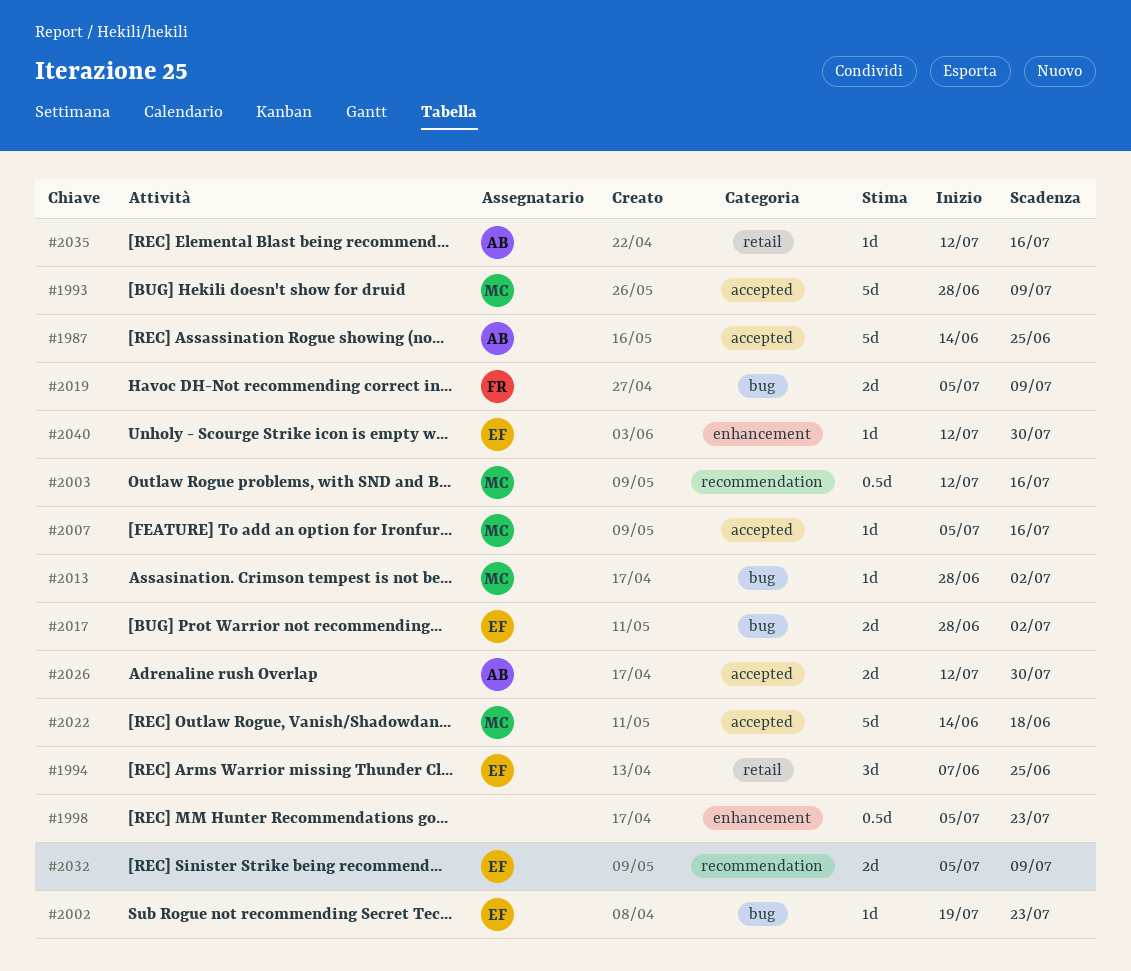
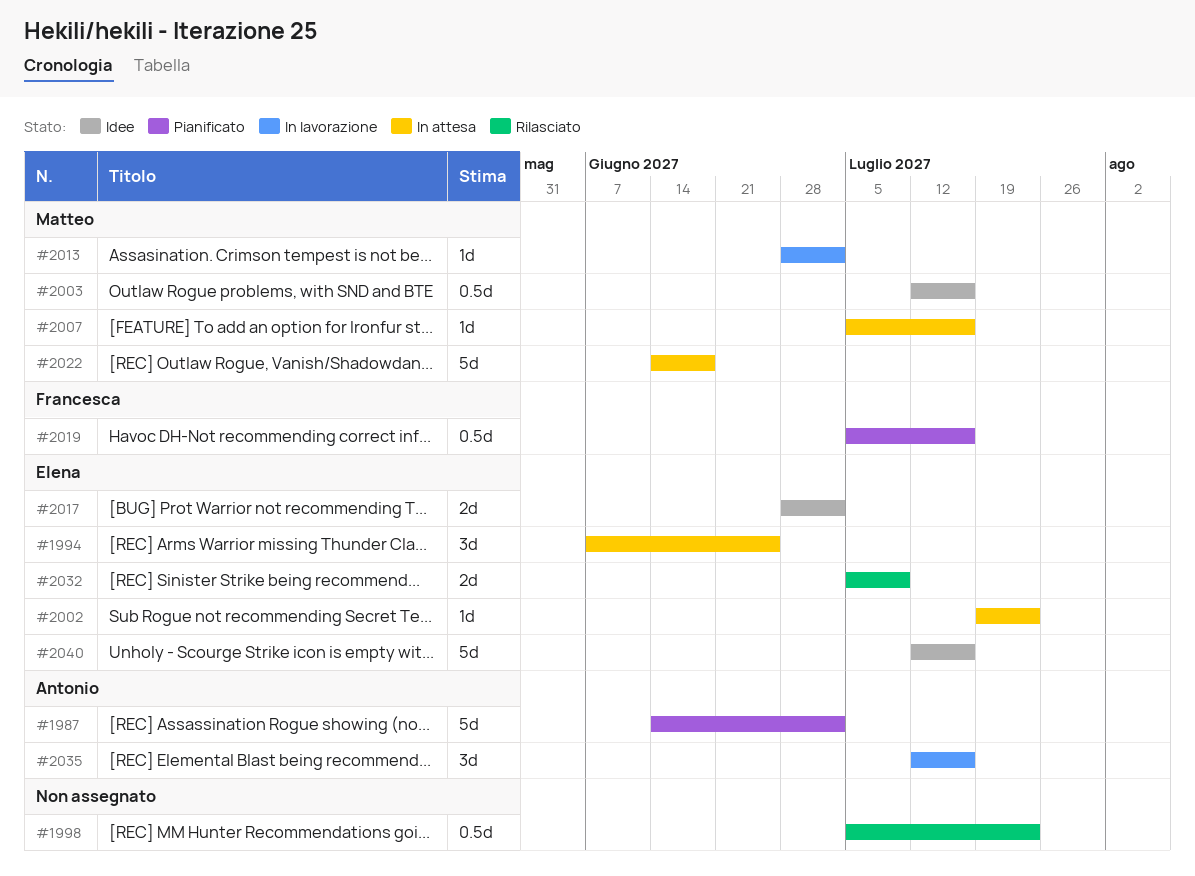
#1987, due: Jun 25 -> Jul 2
#1993: present -> none
#2019, estimate: 2d -> 0.5d
#2019, due: Jul 9 -> Jul 16
#2026: present -> none
#2035, estimate: 1d -> 3d
#2040, estimate: 1d -> 5d
#2040, due: Jul 30 -> Jul 16

